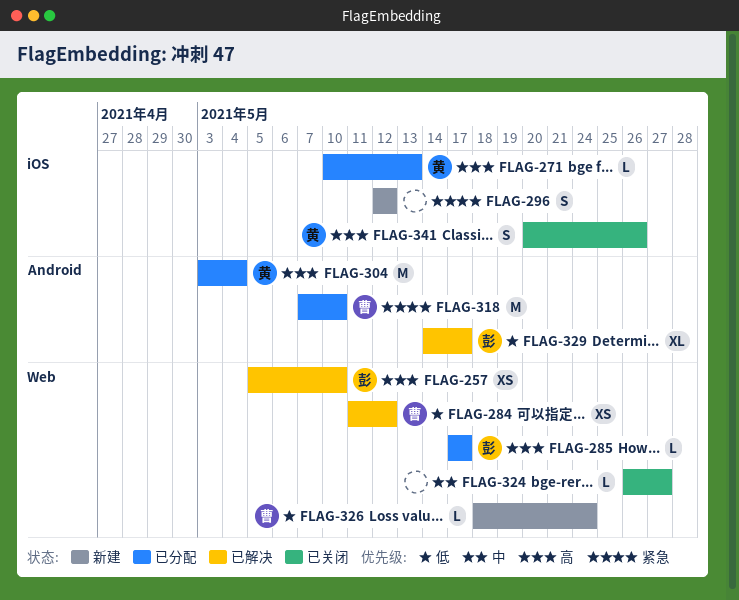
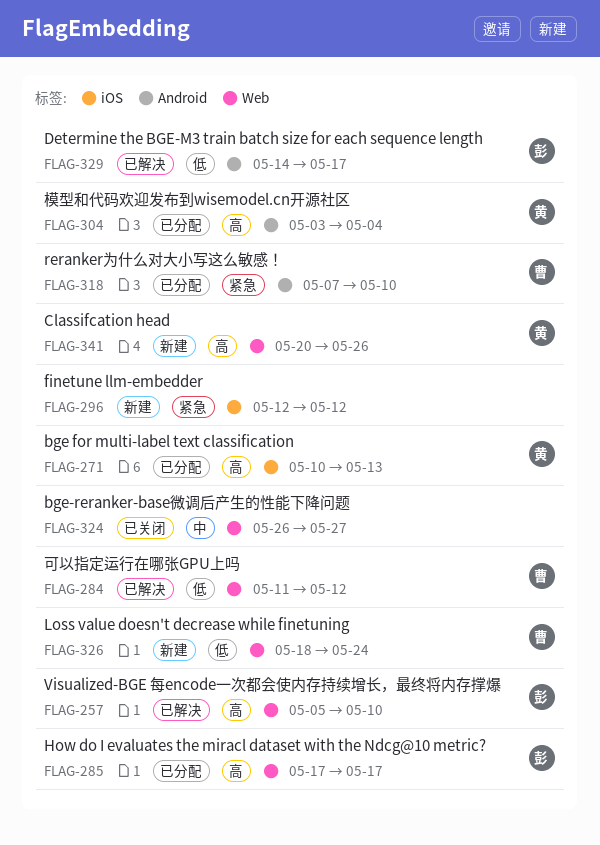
FLAG-341, status: 已关闭 -> 新建
FLAG-341, label: iOS -> Web

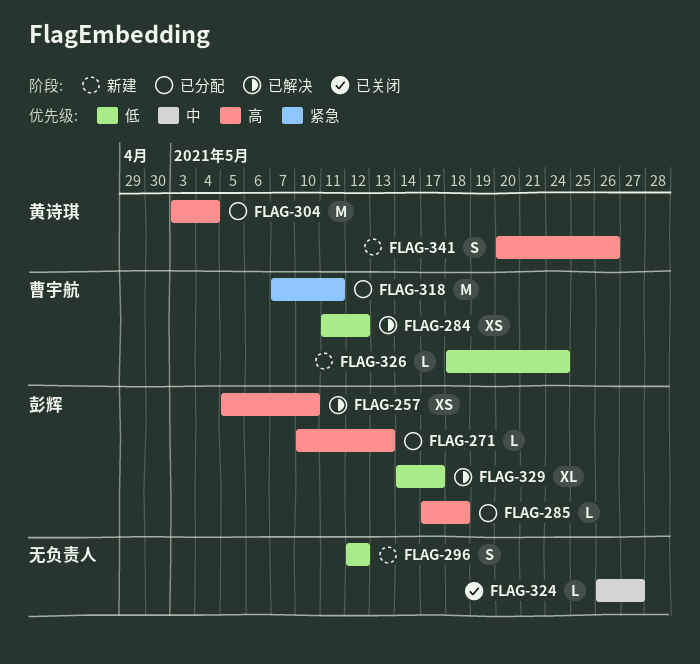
FLAG-271, owner: 黄诗琪 -> 彭辉
FLAG-285, due: May 17 -> May 18
FLAG-296, priority: 紧急 -> 低
FLAG-318, due: May 10 -> May 11

